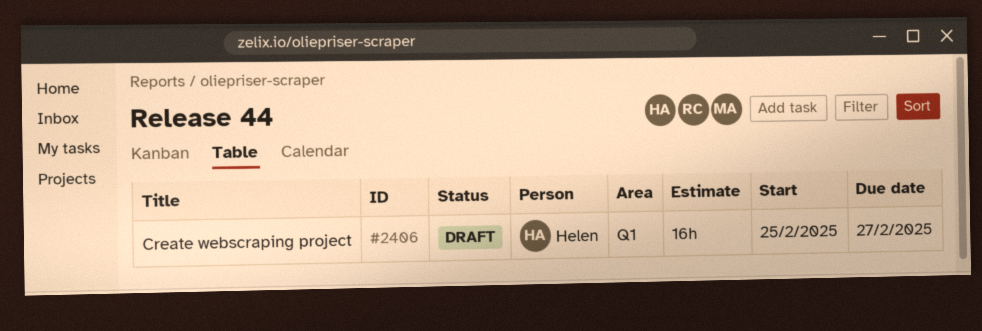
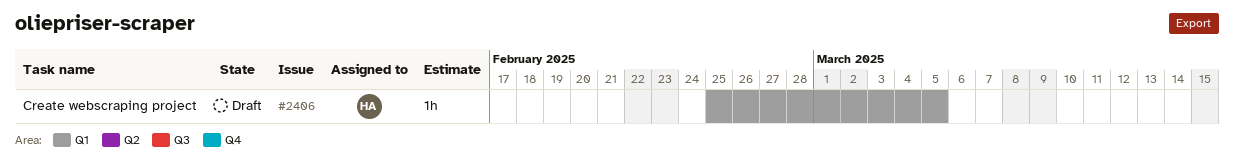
#2406, estimate: 16h -> 1h
#2406, due: Feb 27 -> Mar 5

